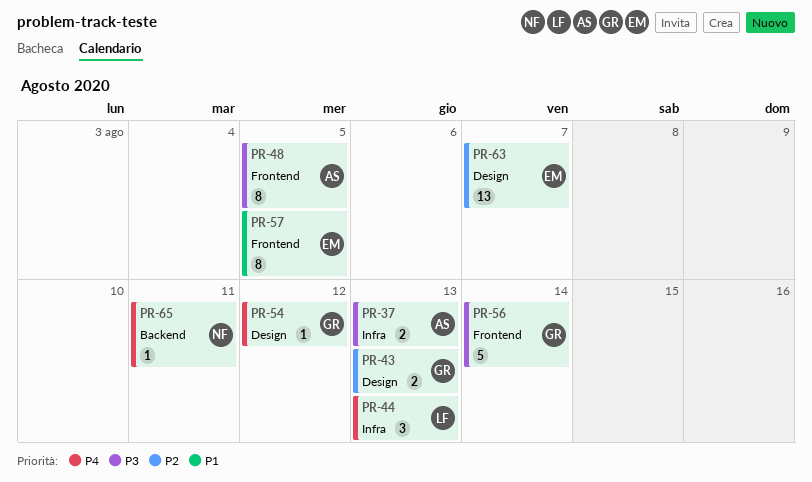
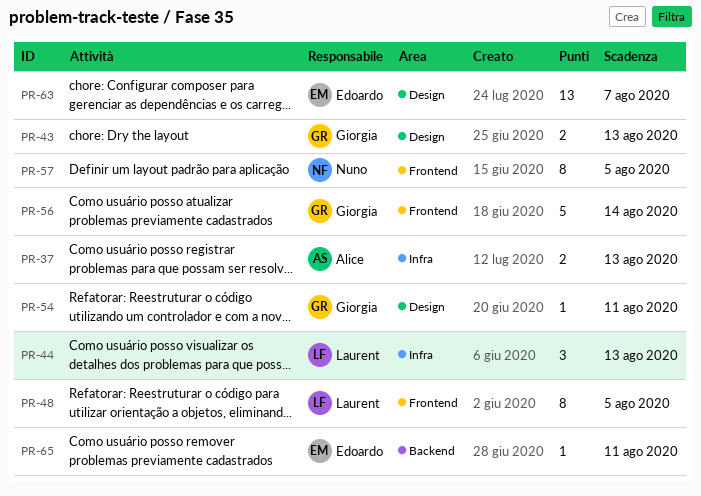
PR-48, owner: Alice -> Laurent
PR-54, due: Aug 12 -> Aug 11
PR-57, owner: Edoardo -> Nuno
PR-65, owner: Nuno -> Edoardo

